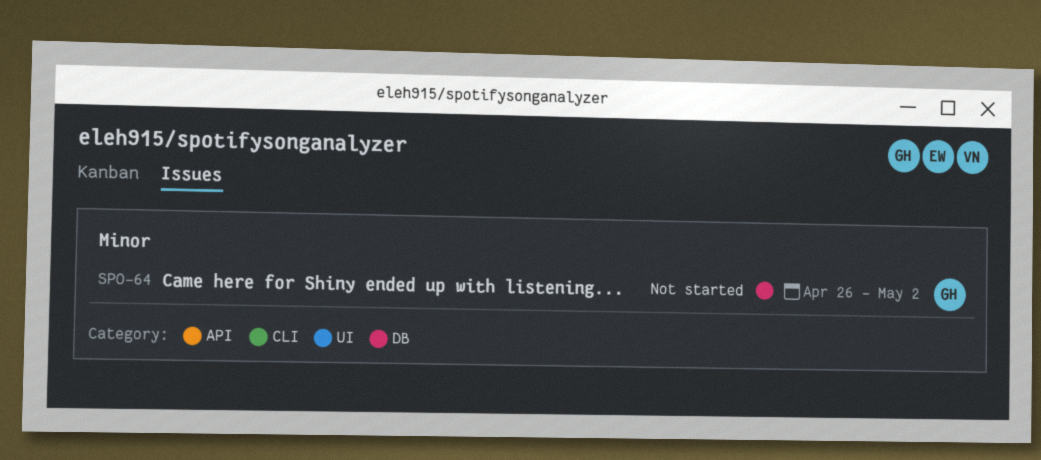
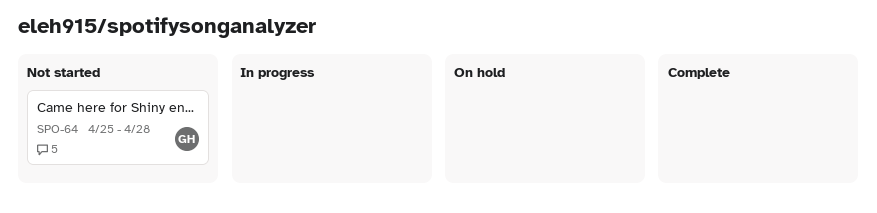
SPO-64, start: Apr 26 -> Apr 25
SPO-64, due: May 2 -> Apr 28

